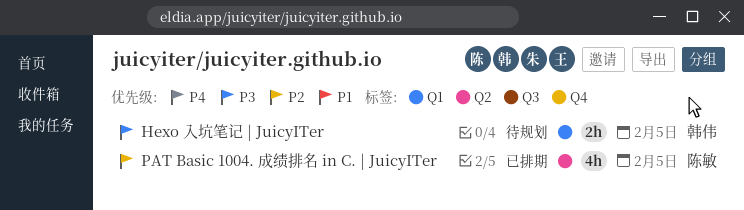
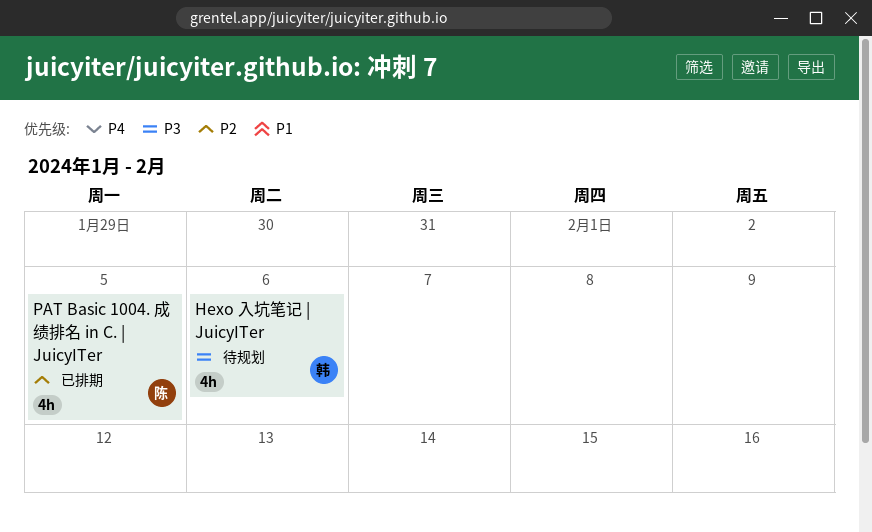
Hexo 入坑笔记 | JuicyITer, estimate: 2h -> 4h
Hexo 入坑笔记 | JuicyITer, due: Feb 5 -> Feb 6

